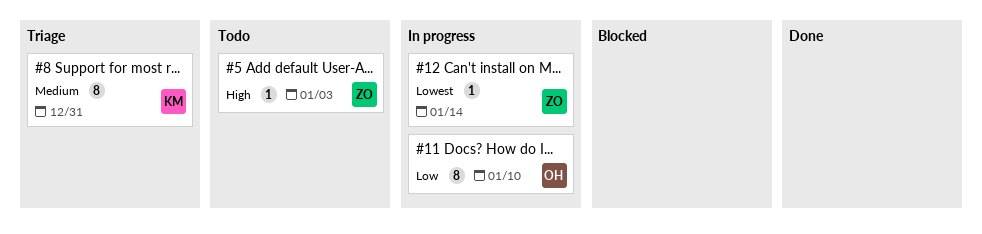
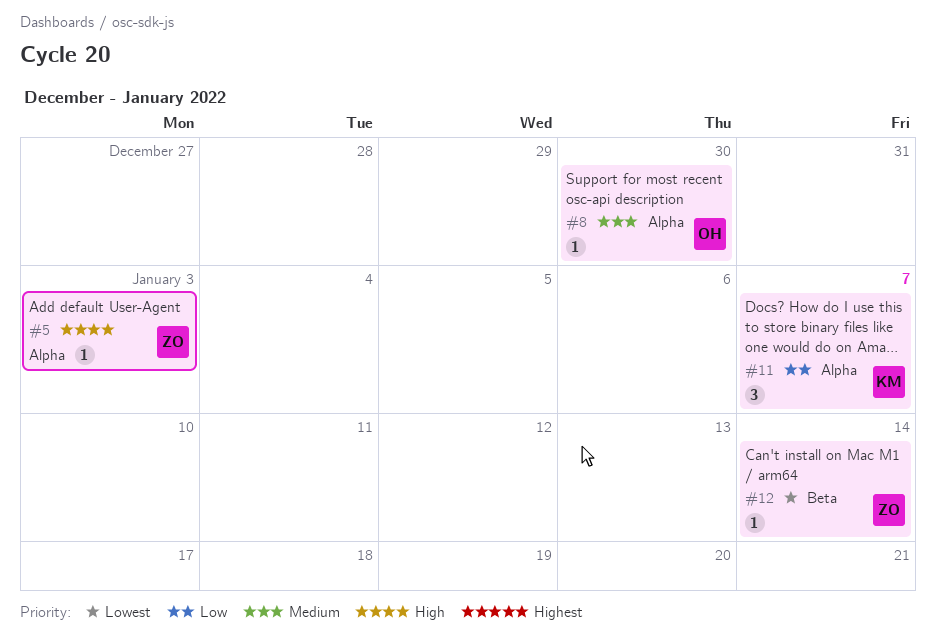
#8, owner: KM -> OH
#8, estimate: 8 -> 1
#8, due: Dec 31 -> Dec 30
#11, owner: OH -> KM
#11, estimate: 8 -> 3
#11, due: Jan 10 -> Jan 7

